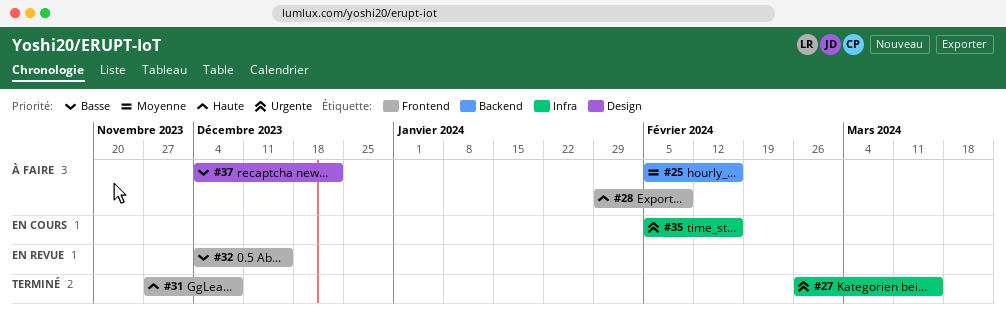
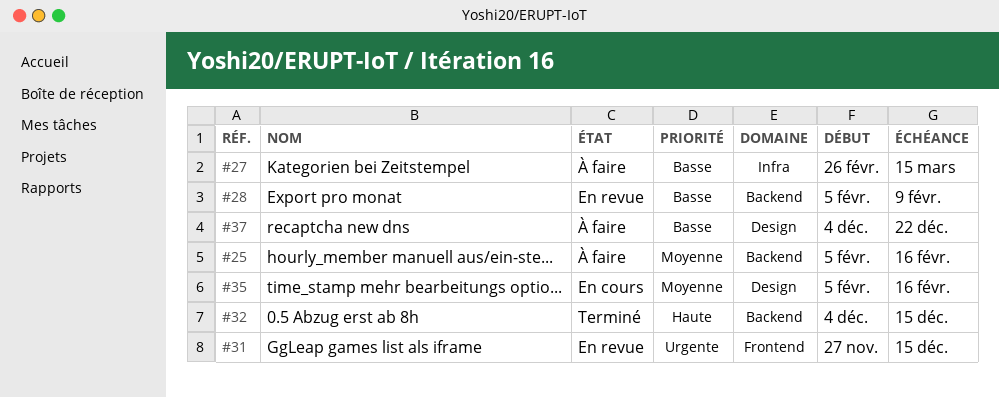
#27, status: Terminé -> À faire
#27, priority: Urgente -> Basse
#28, status: À faire -> En revue
#28, priority: Haute -> Basse
#28, label: Frontend -> Backend
#28, start: Jan 29 -> Feb 5
#31, status: Terminé -> En revue
#31, priority: Haute -> Urgente
#31, due: Dec 8 -> Dec 15
#32, status: En revue -> Terminé
#32, priority: Basse -> Haute
#32, label: Frontend -> Backend
#35, priority: Urgente -> Moyenne
#35, label: Infra -> Design

